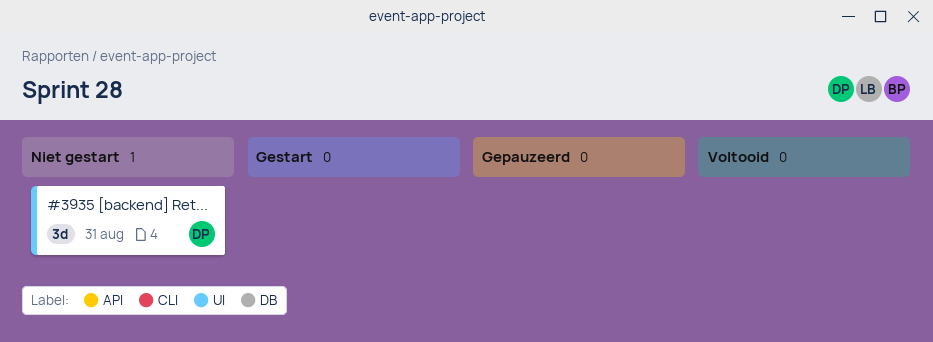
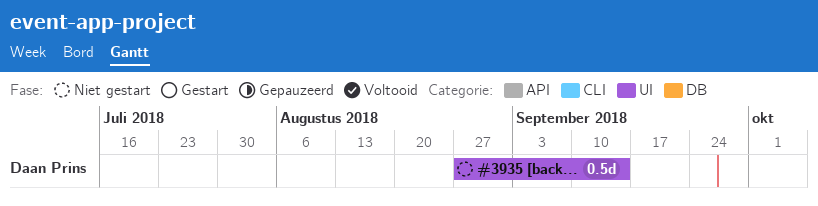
#3935, estimate: 3d -> 0.5d
#3935, due: Aug 31 -> Sep 14

